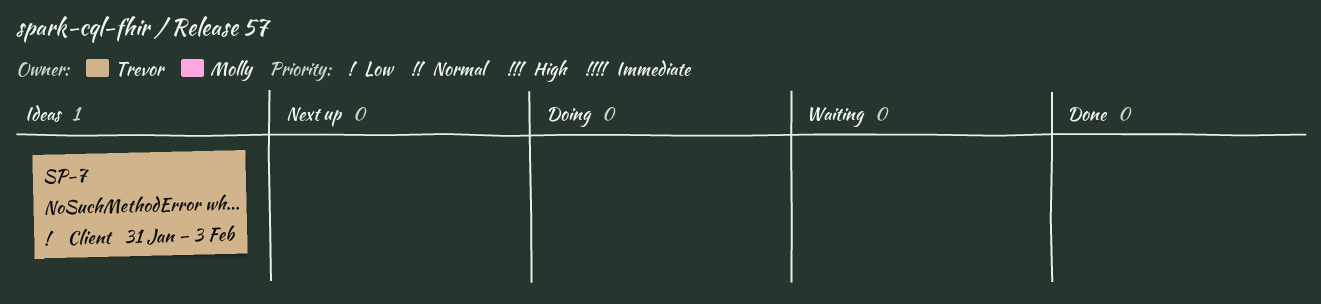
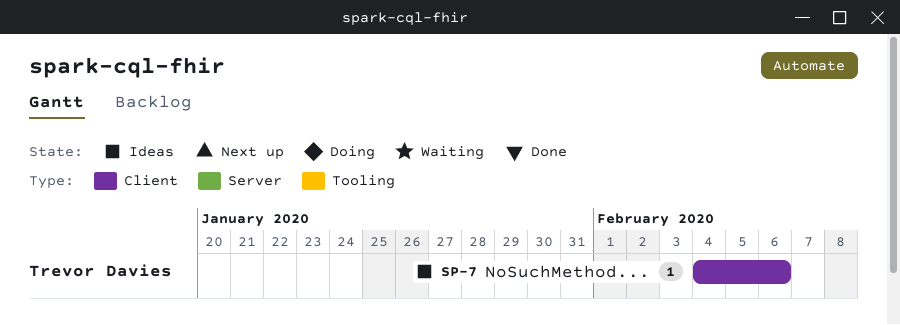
SP-7, start: Jan 31 -> Feb 4
SP-7, due: Feb 3 -> Feb 6

